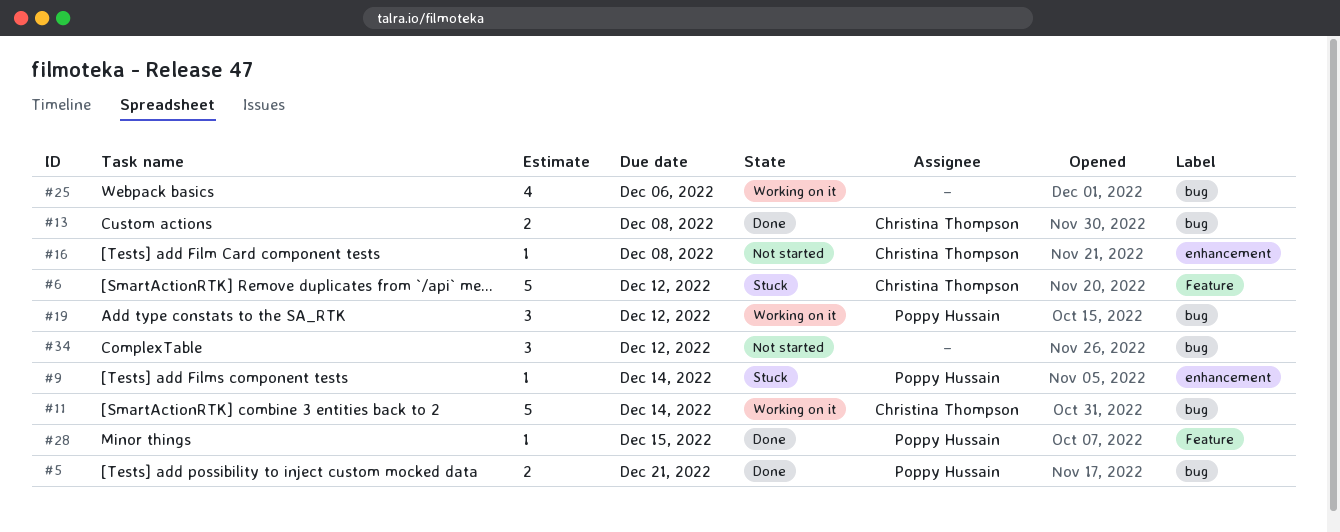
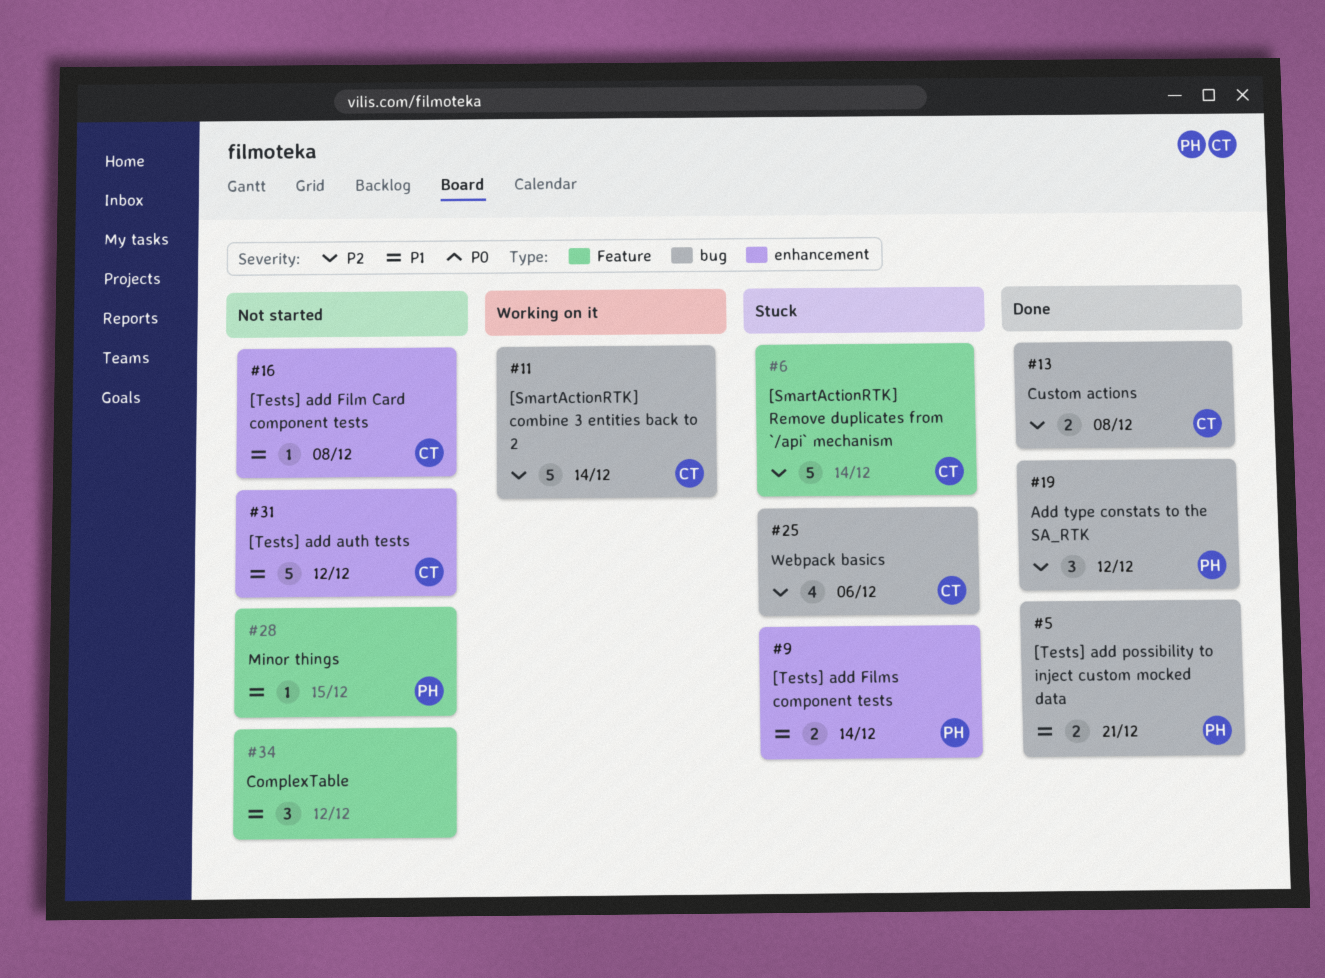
#6, due: Dec 12 -> Dec 14
#9, estimate: 1 -> 2
#19, status: Working on it -> Done
#25, status: Working on it -> Stuck
#25, owner: none -> Christina Thompson
#28, status: Done -> Not started
#31: none -> present
#34, label: bug -> Feature

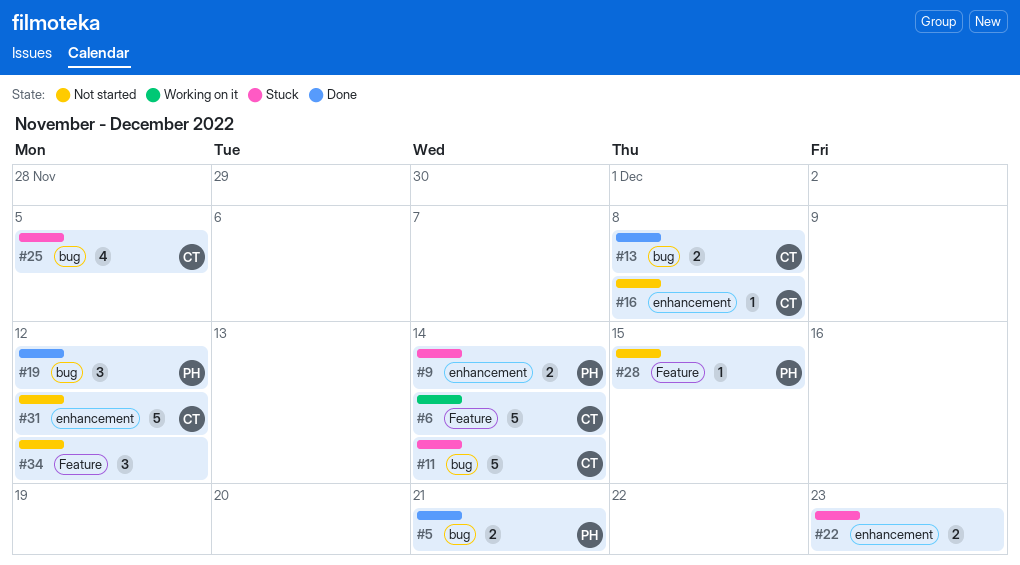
#6, status: Stuck -> Working on it
#11, status: Working on it -> Stuck
#22: none -> present
#25, due: Dec 6 -> Dec 5

